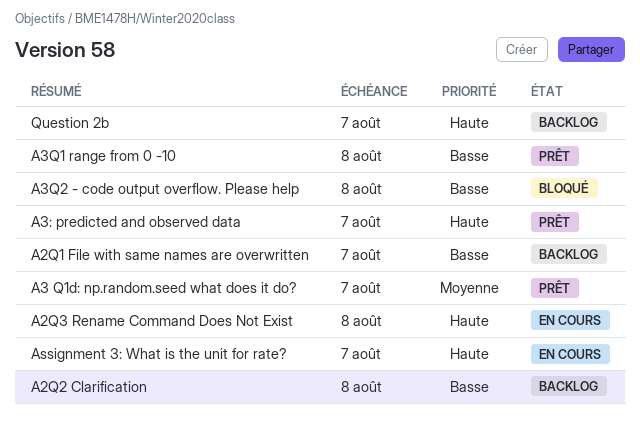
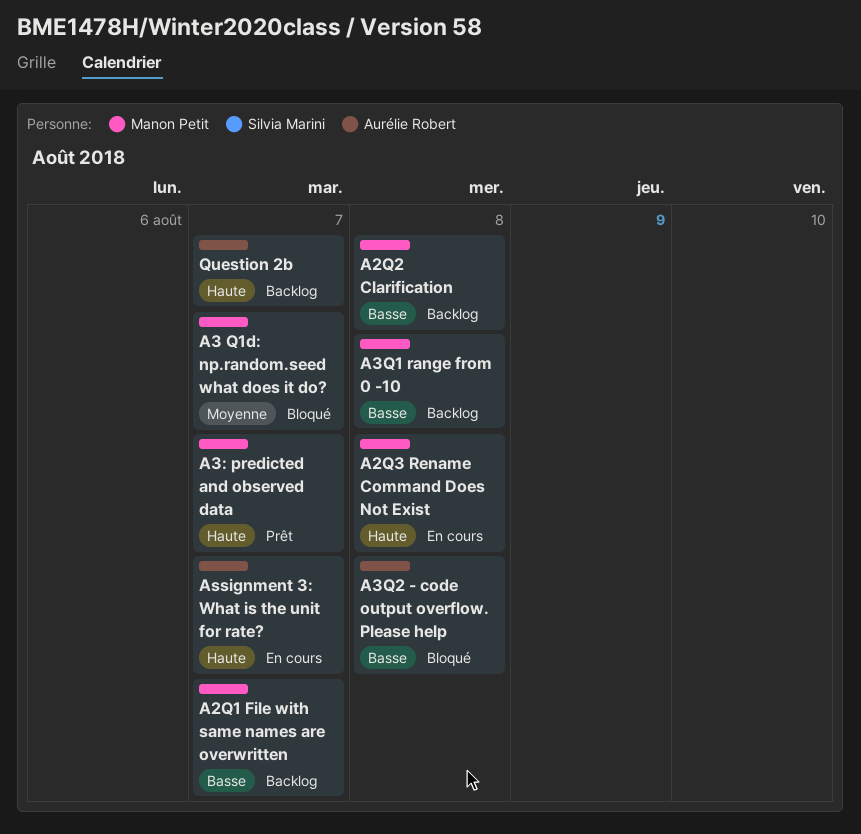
A3 Q1d: np.random.seed what does it do?, status: Prêt -> Bloqué
A3Q1 range from 0 -10, status: Prêt -> Backlog

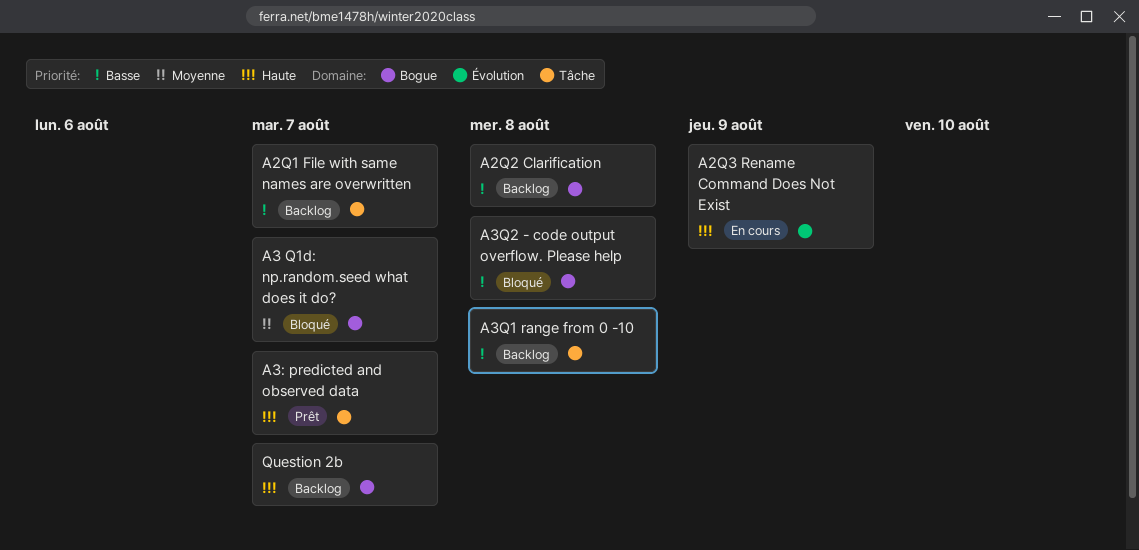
A2Q3 Rename Command Does Not Exist, due: Aug 8 -> Aug 9
Assignment 3: What is the unit for rate?: present -> none

